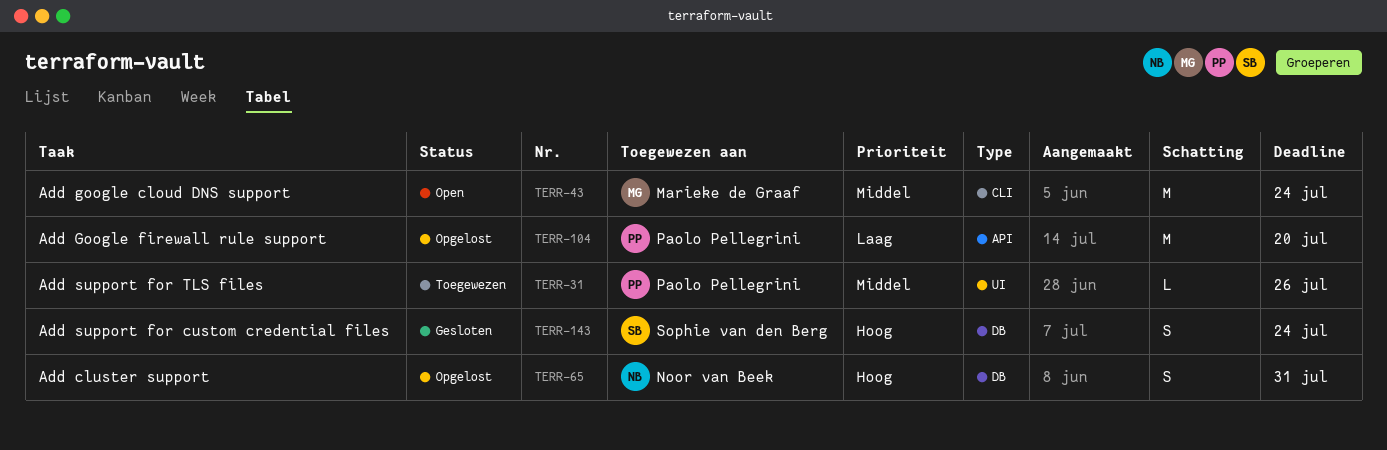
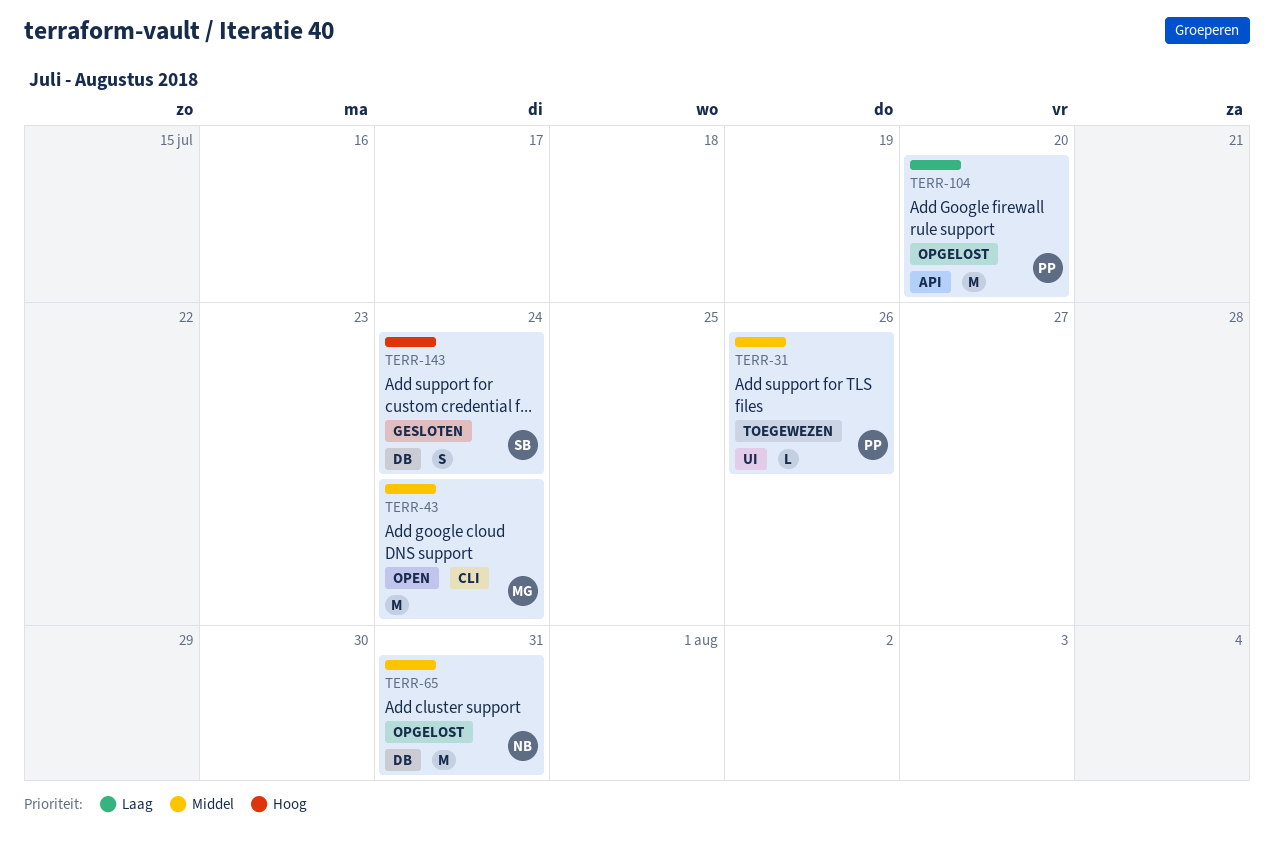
TERR-65, priority: Hoog -> Middel
TERR-65, estimate: S -> M

